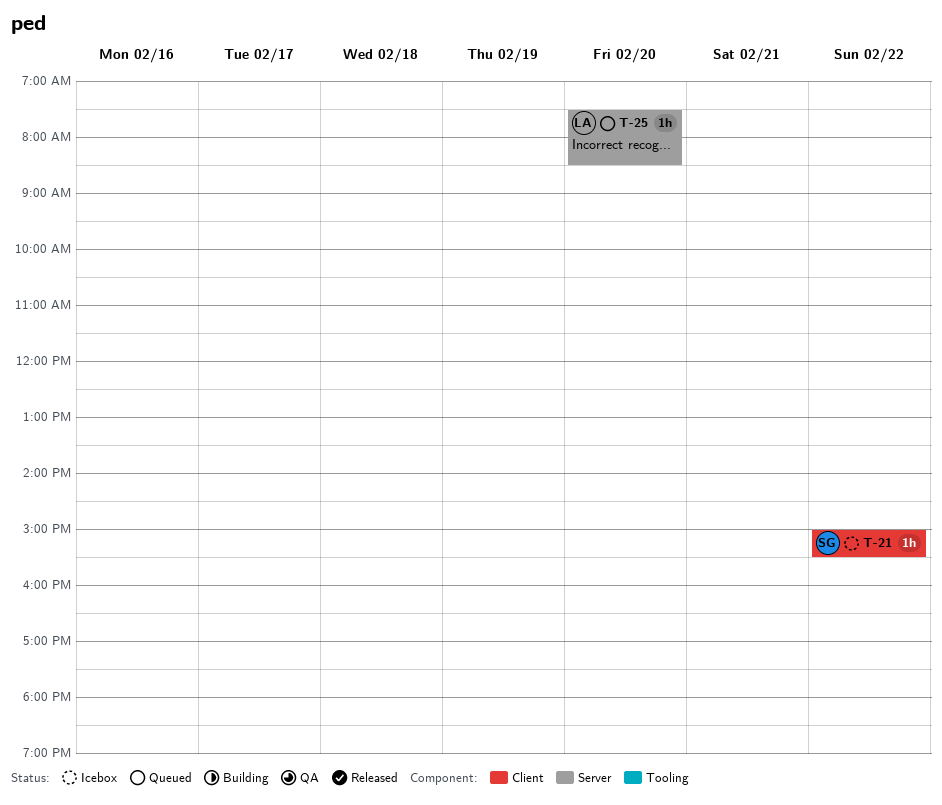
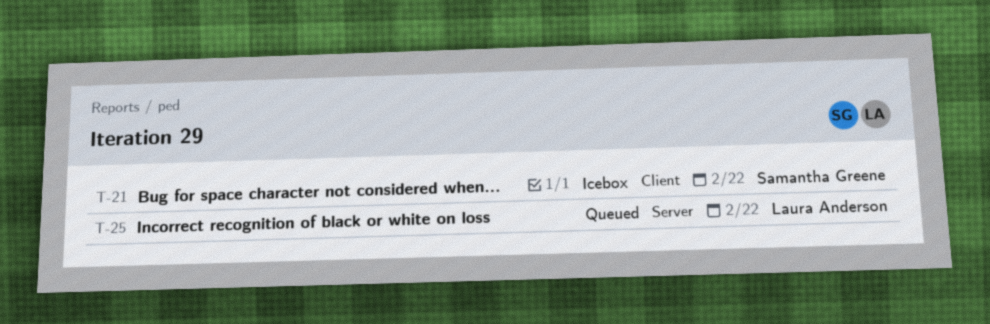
T-25, day: Feb 20 -> Feb 22

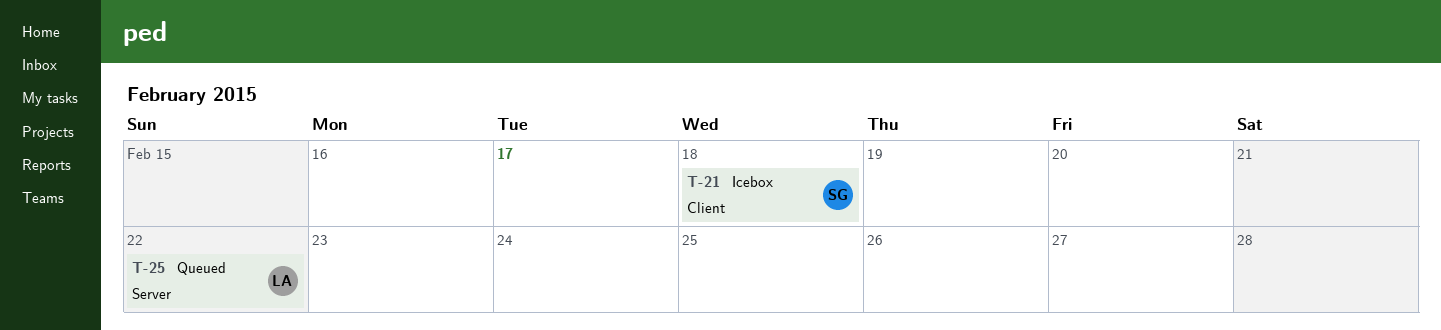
T-21, day: Feb 22 -> Feb 18

